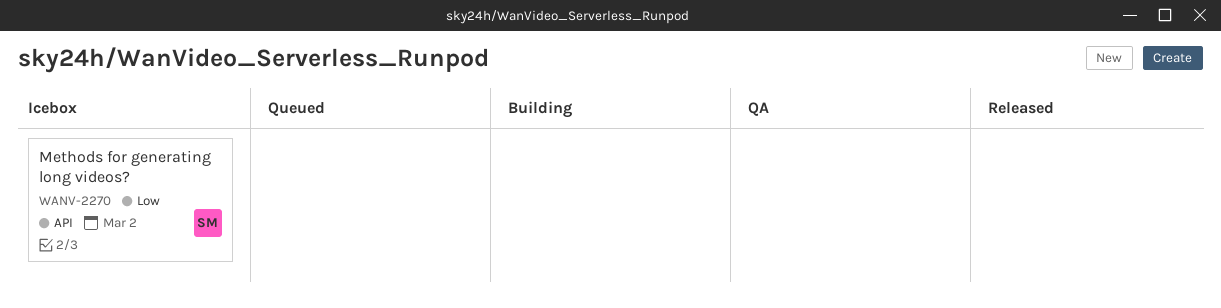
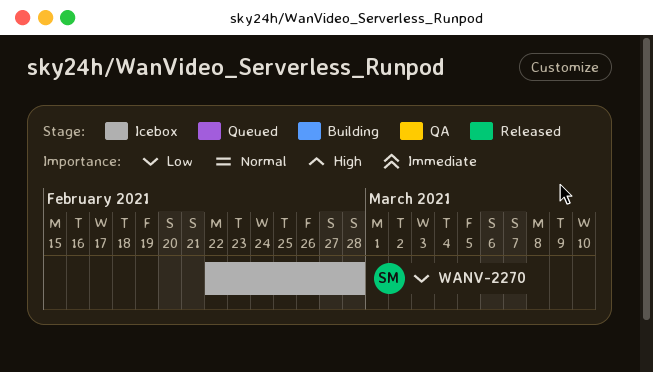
WANV-2270, due: Mar 2 -> Feb 28

